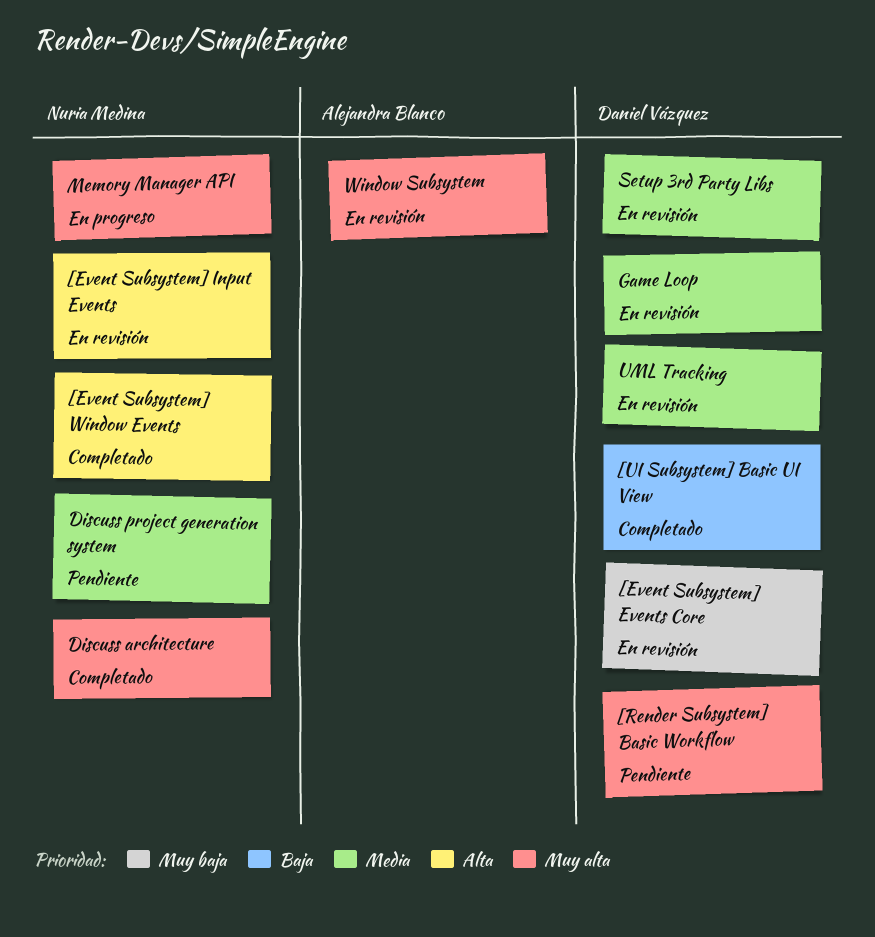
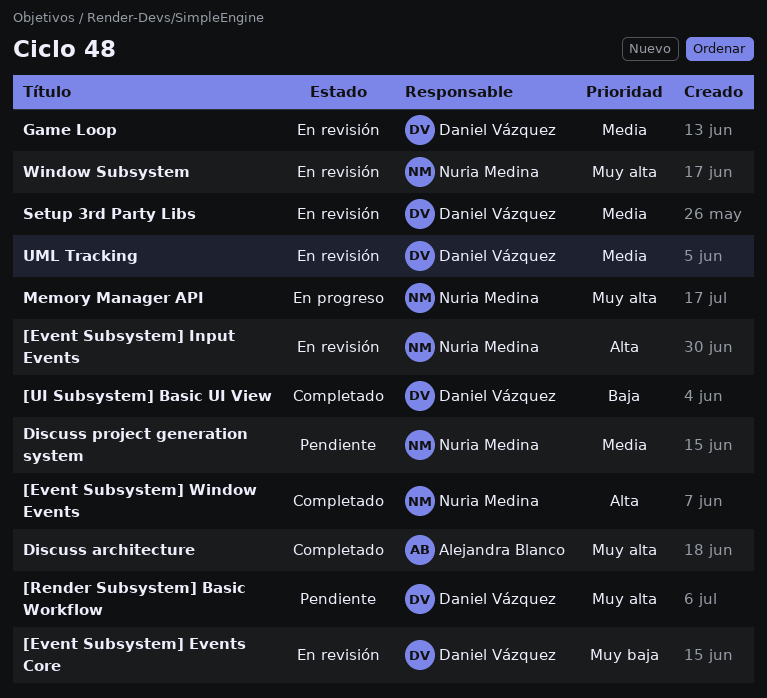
Discuss architecture, owner: Nuria Medina -> Alejandra Blanco
Window Subsystem, owner: Alejandra Blanco -> Nuria Medina

